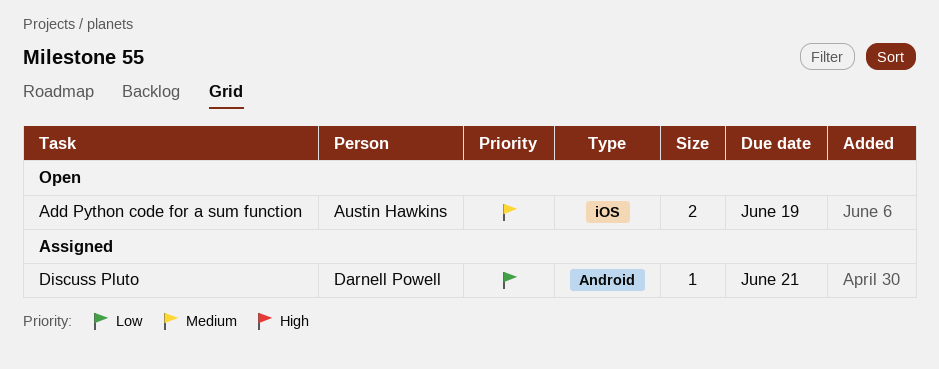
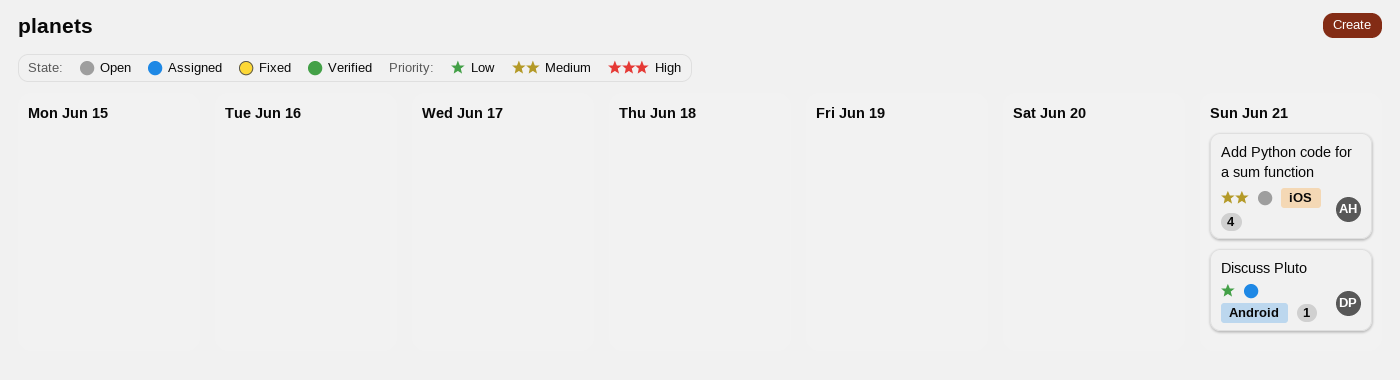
Add Python code for a sum function, estimate: 2 -> 4
Add Python code for a sum function, due: Jun 19 -> Jun 21

